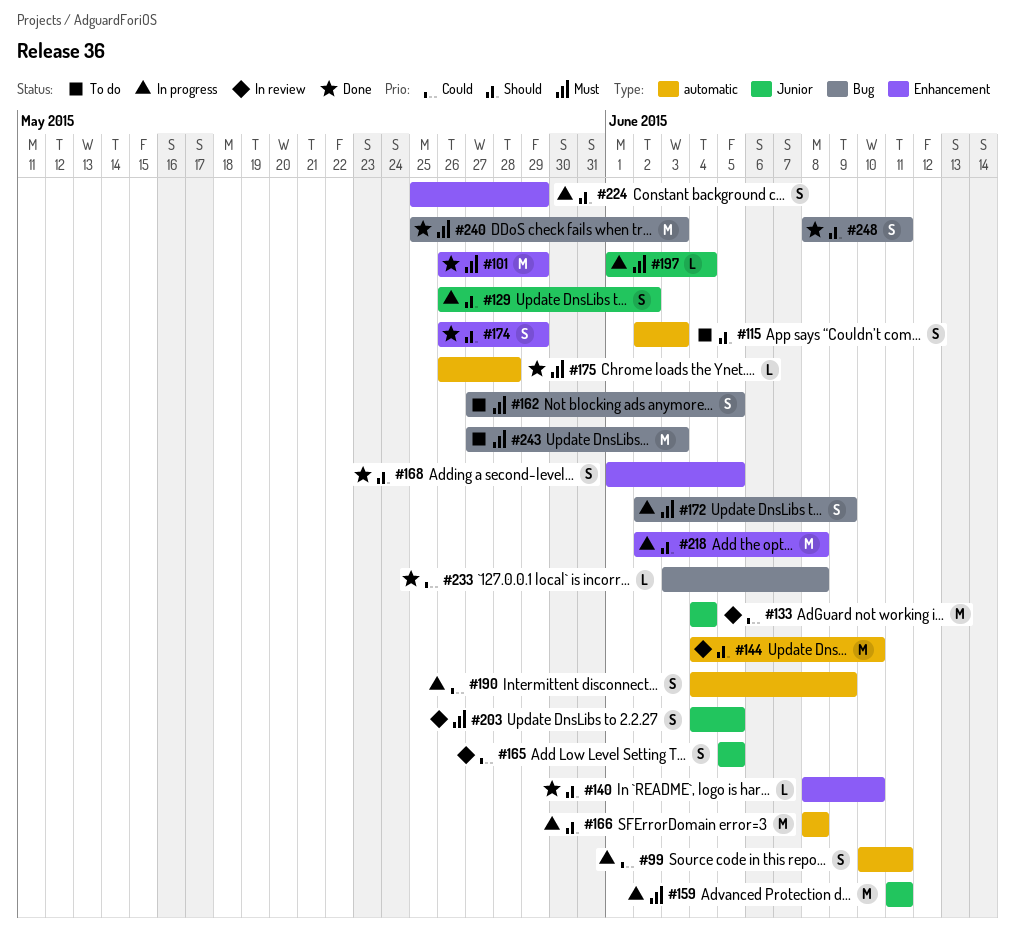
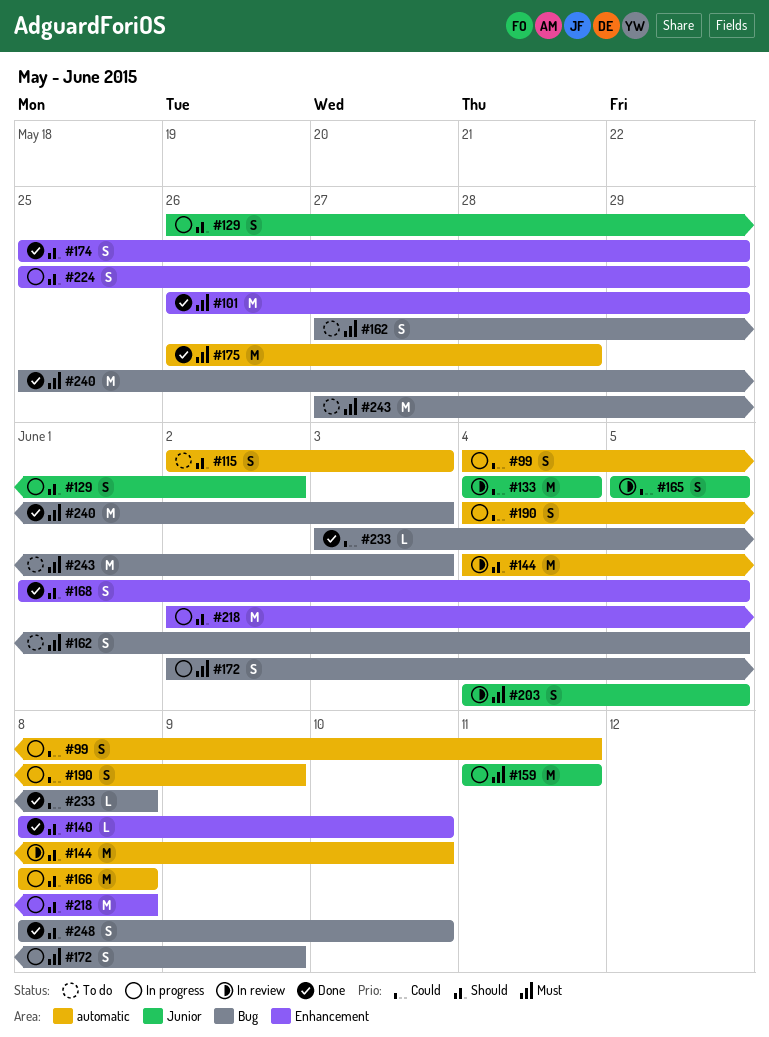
#99, start: Jun 10 -> Jun 4
#174, start: May 26 -> May 25
#175, estimate: L -> M
#197: present -> none
#248, due: Jun 11 -> Jun 10

